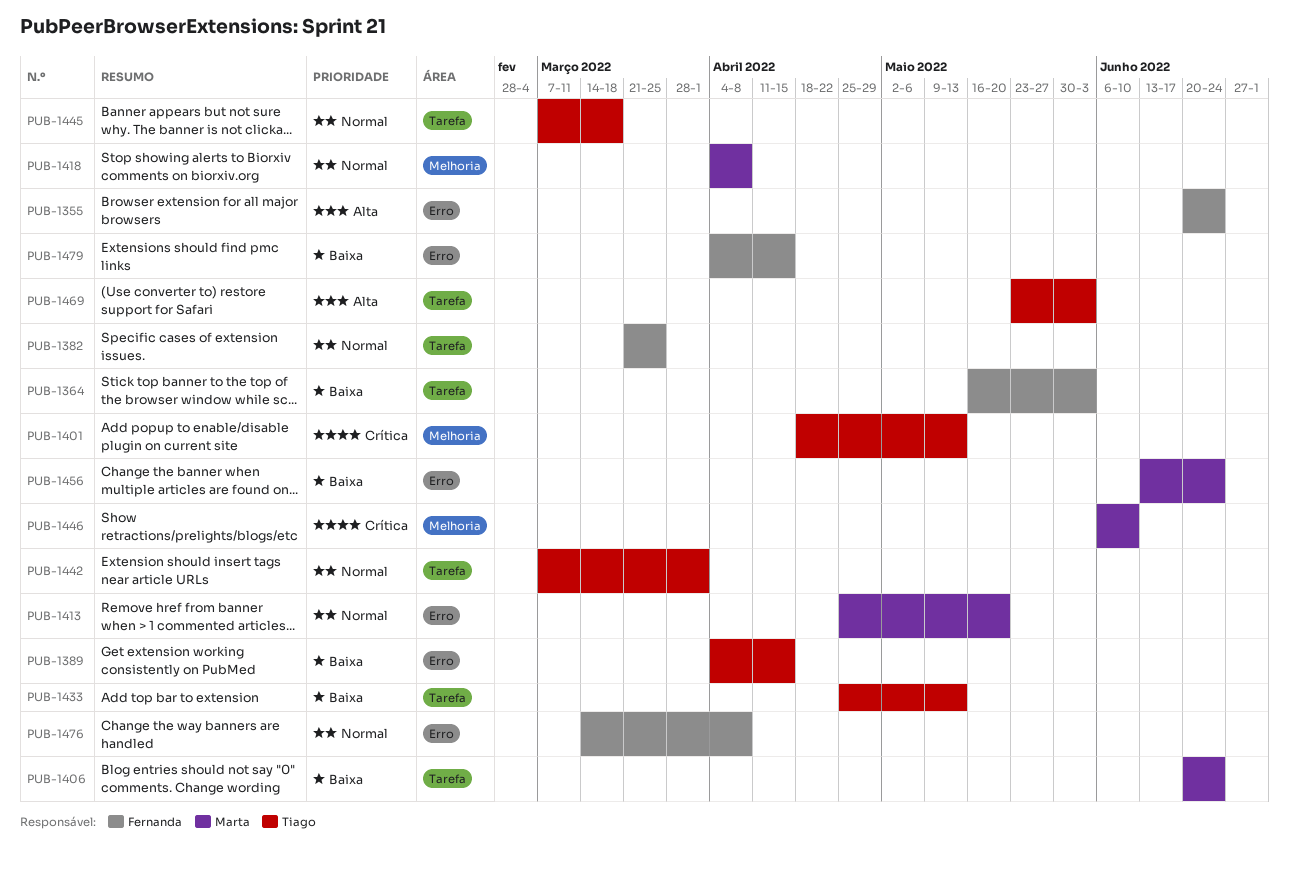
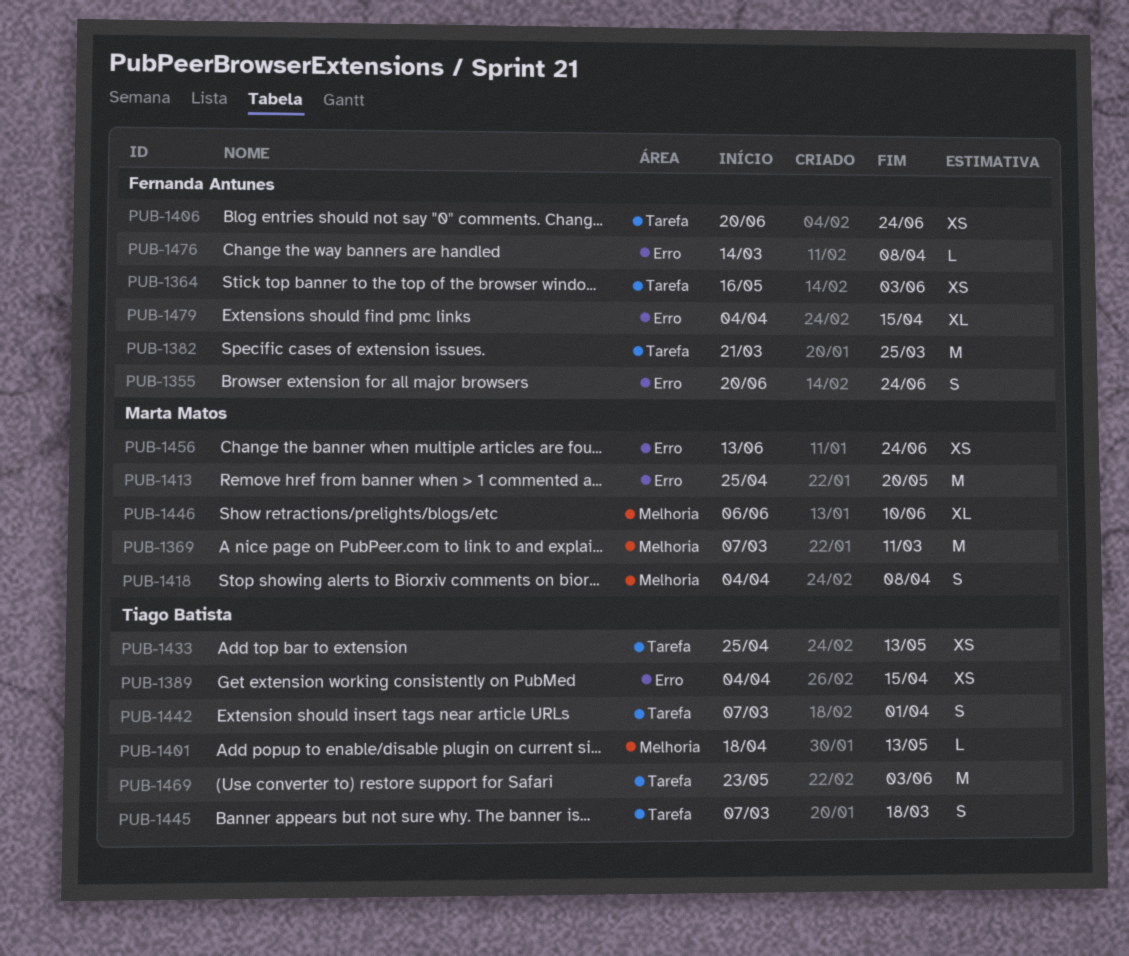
PUB-1369: none -> present
PUB-1406, owner: Marta Matos -> Fernanda Antunes

